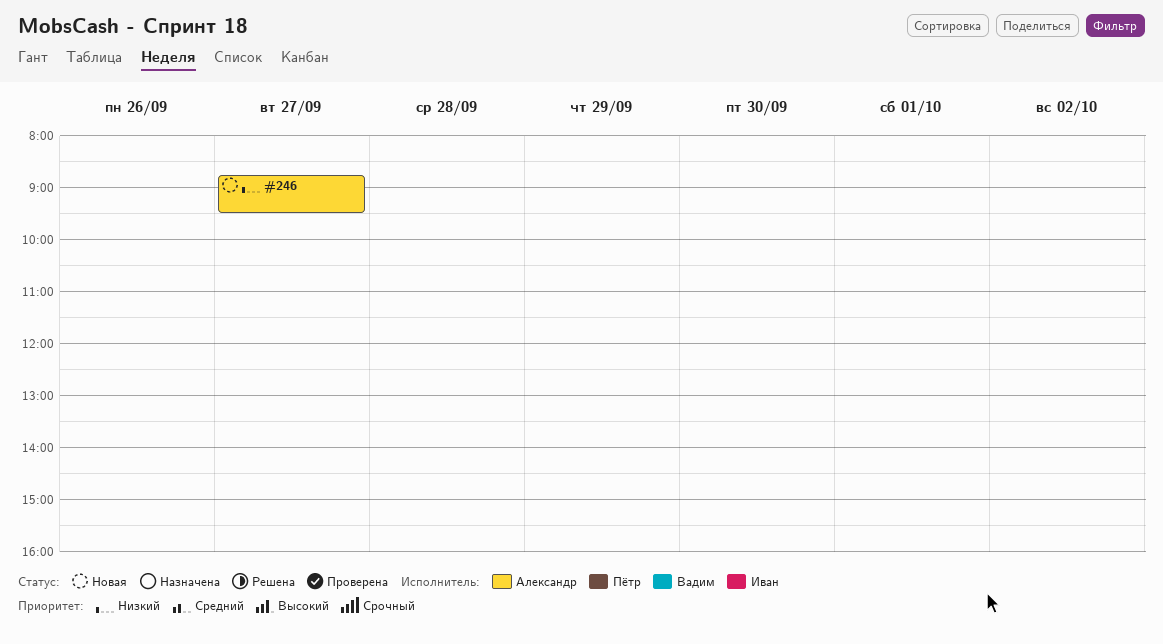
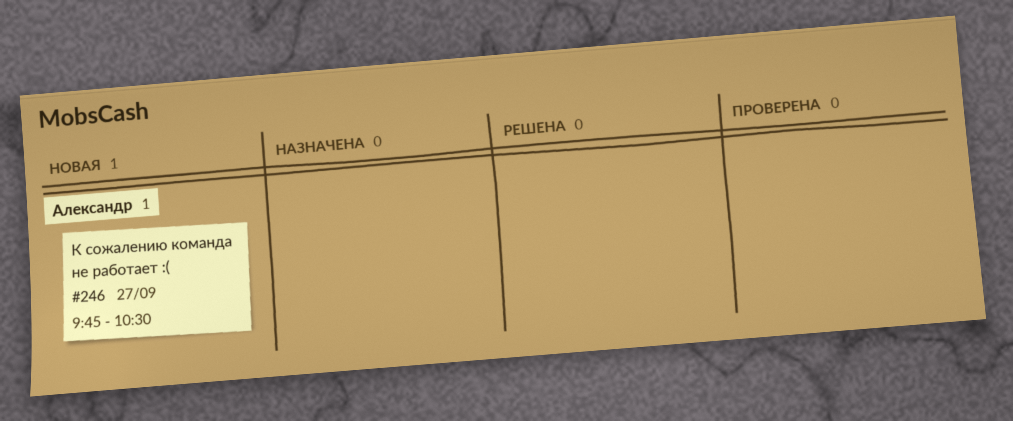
#246, begins: 08:45 -> 09:45
#246, ends: 09:30 -> 10:30

